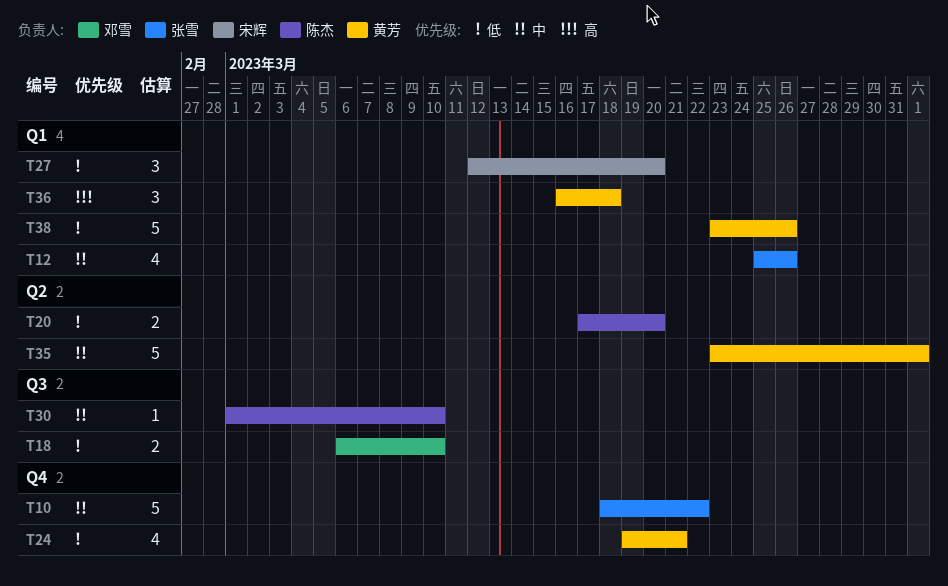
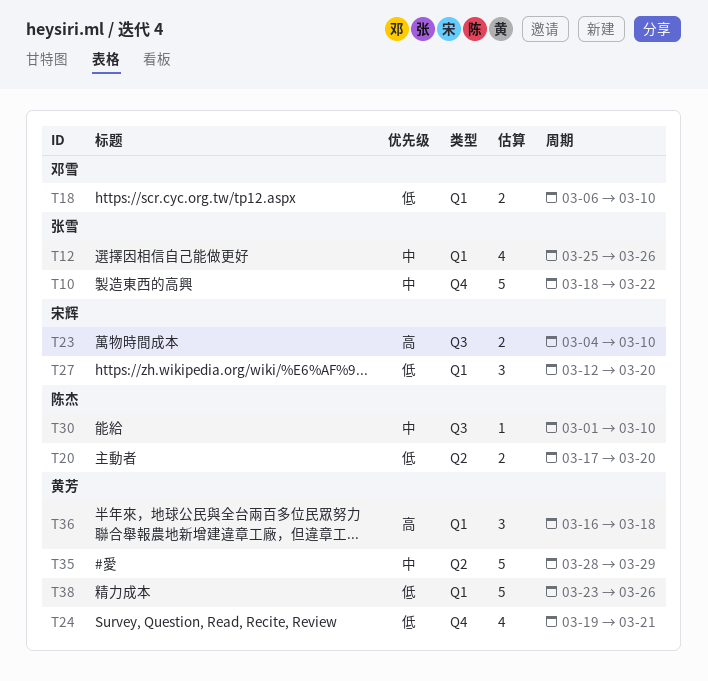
T18, label: Q3 -> Q1
T23: none -> present
T35, start: Mar 23 -> Mar 28
T35, due: Apr 1 -> Mar 29

